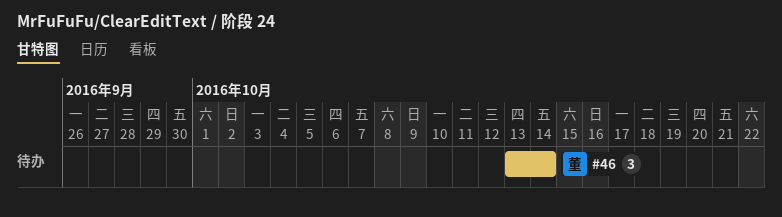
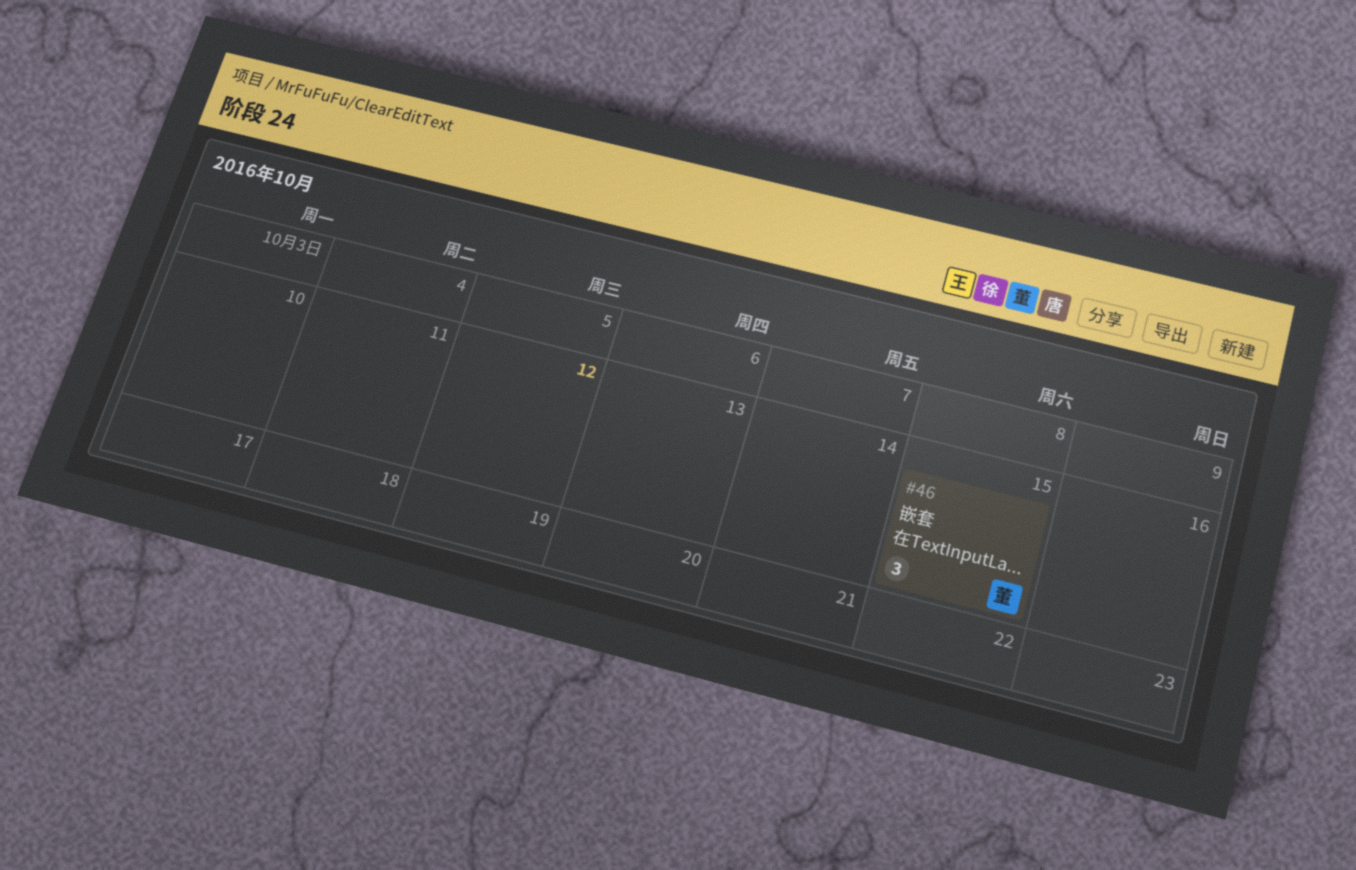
#46, due: Oct 14 -> Oct 15

